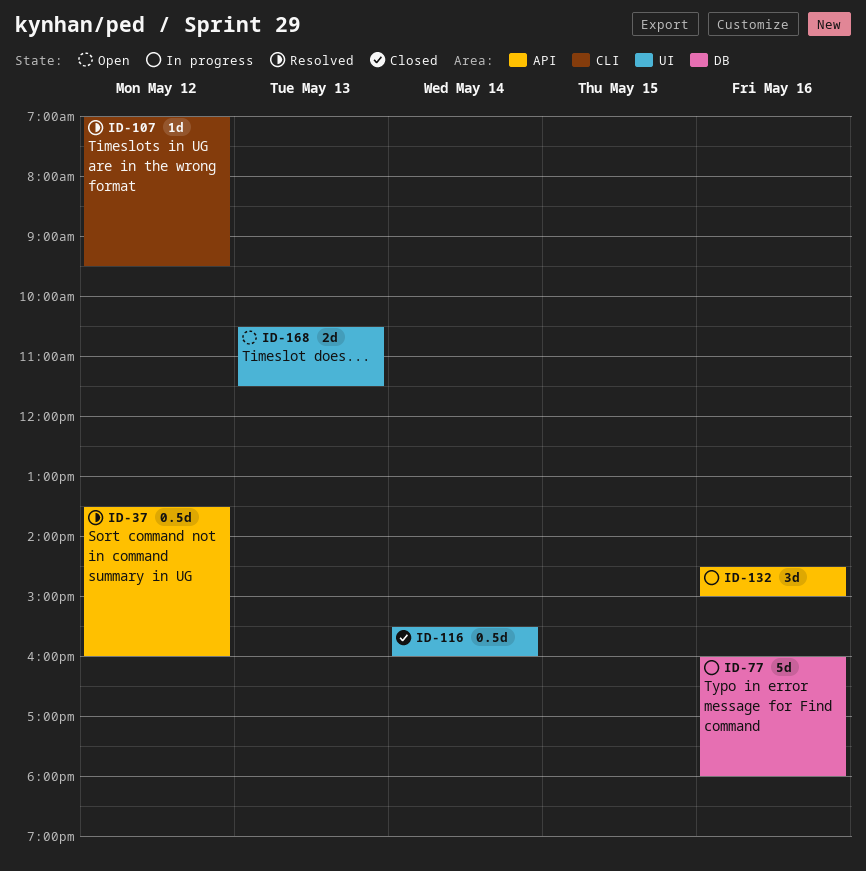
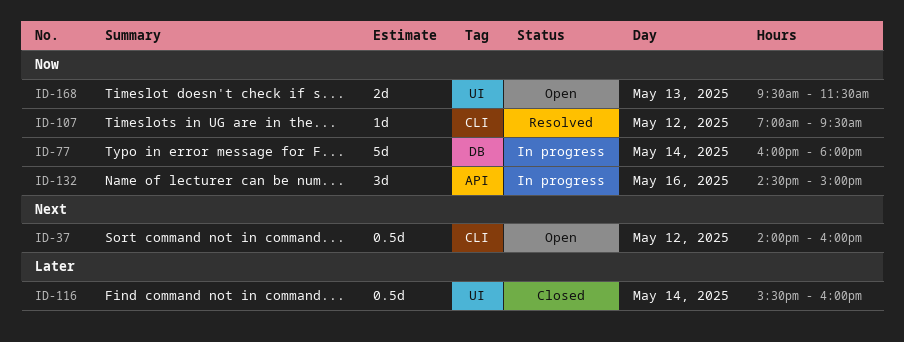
ID-37, status: Resolved -> Open
ID-37, label: API -> CLI
ID-37, begins: 13:30 -> 14:00
ID-77, day: May 16 -> May 14
ID-168, begins: 10:30 -> 09:30

